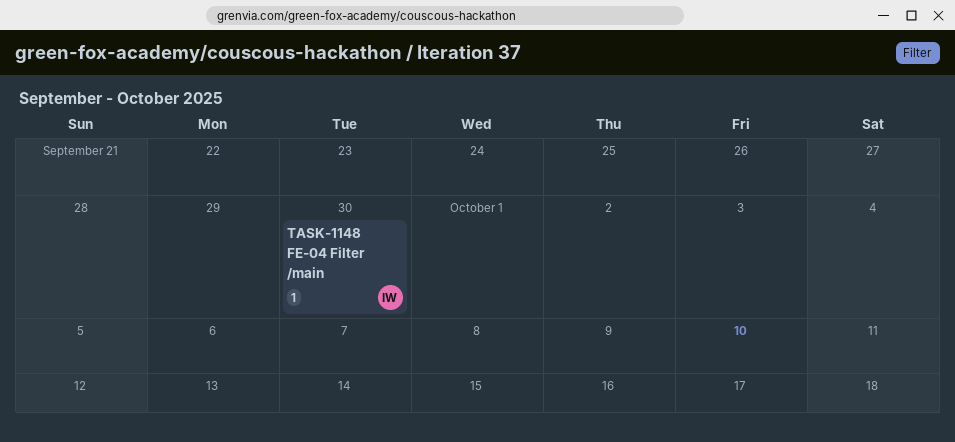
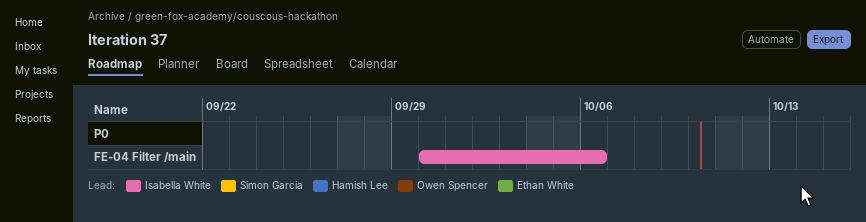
FE-04 Filter /main, due: Sep 30 -> Oct 6

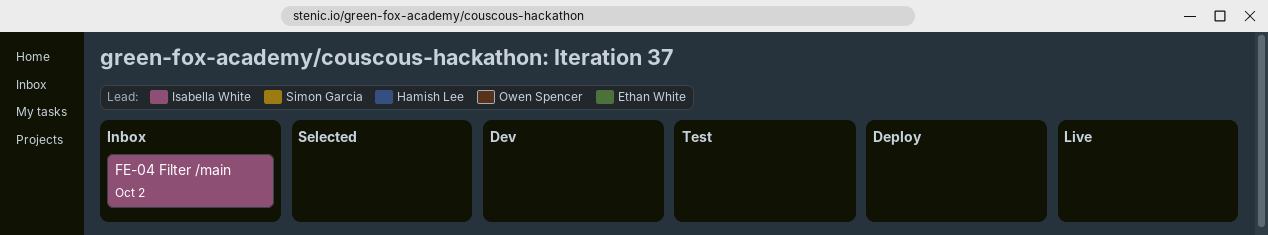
FE-04 Filter /main, due: Oct 6 -> Oct 2

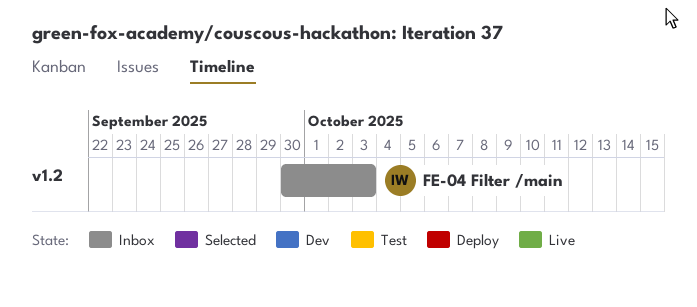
FE-04 Filter /main, due: Oct 2 -> Oct 3

